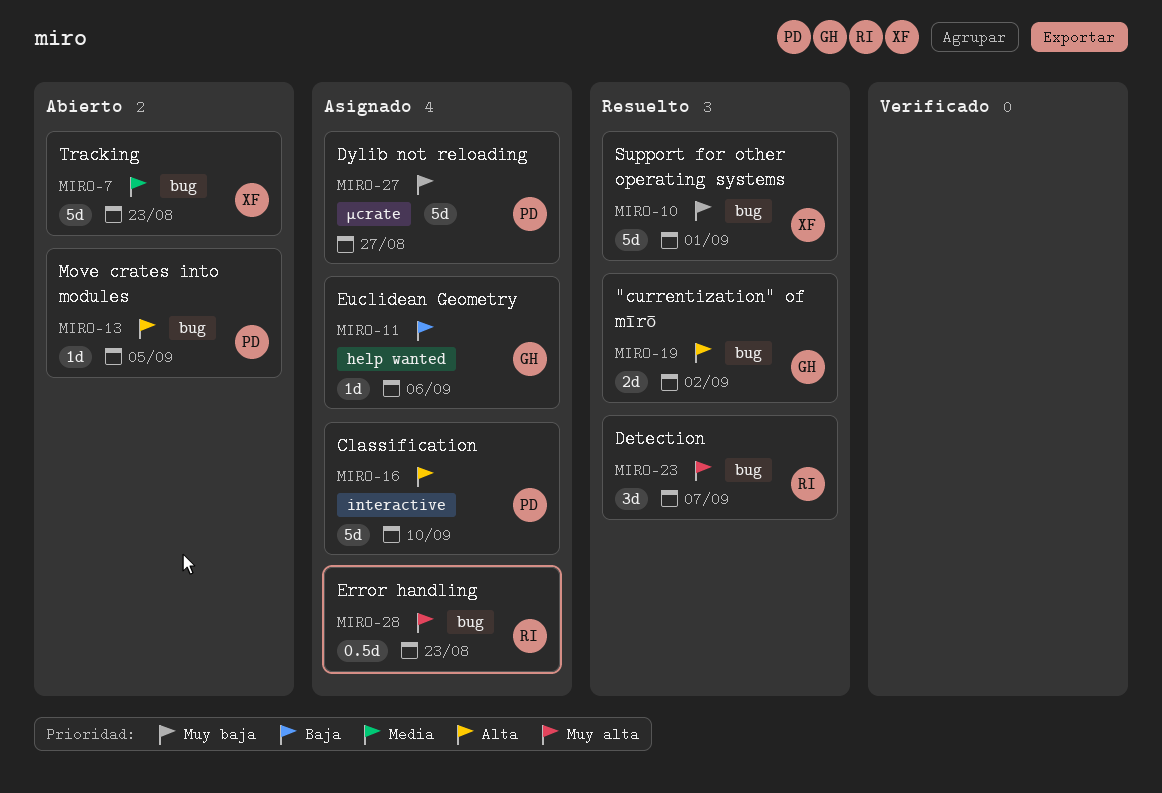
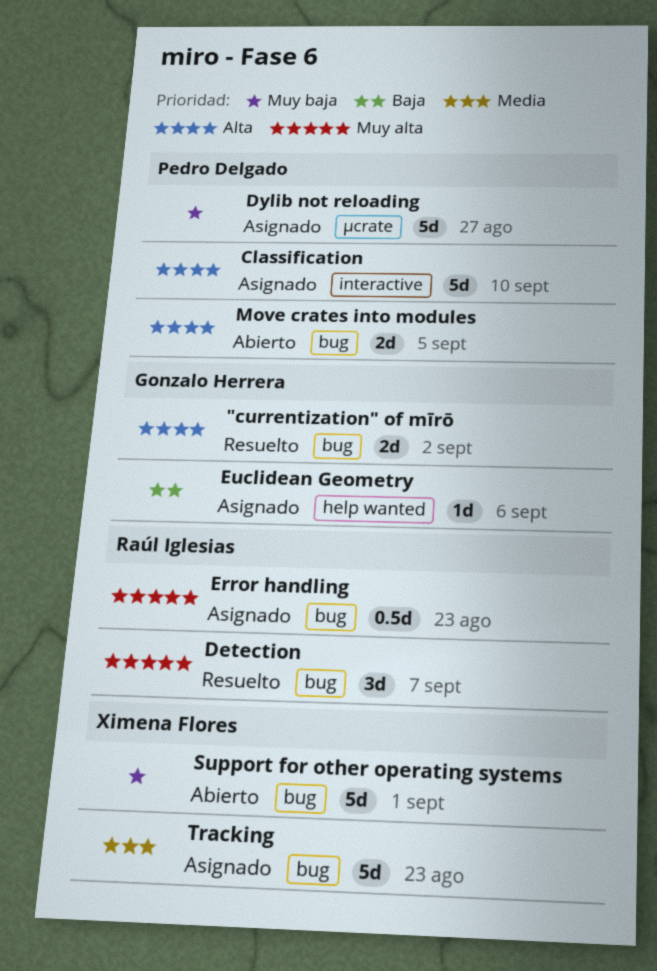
Move crates into modules, estimate: 1d -> 2d
Support for other operating systems, status: Resuelto -> Abierto
Tracking, status: Abierto -> Asignado

